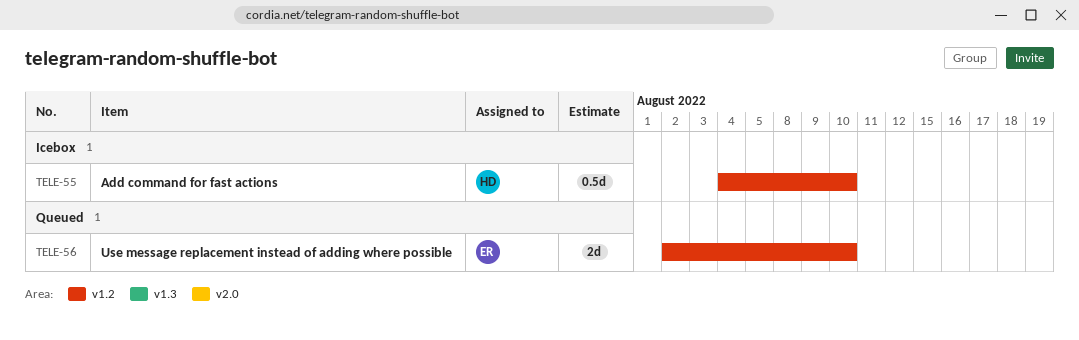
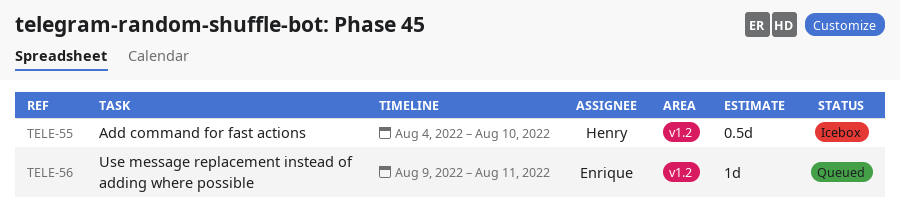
TELE-56, estimate: 2d -> 1d
TELE-56, start: Aug 2 -> Aug 9
TELE-56, due: Aug 10 -> Aug 11

